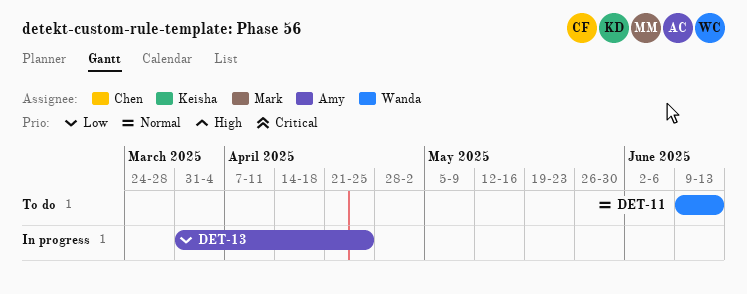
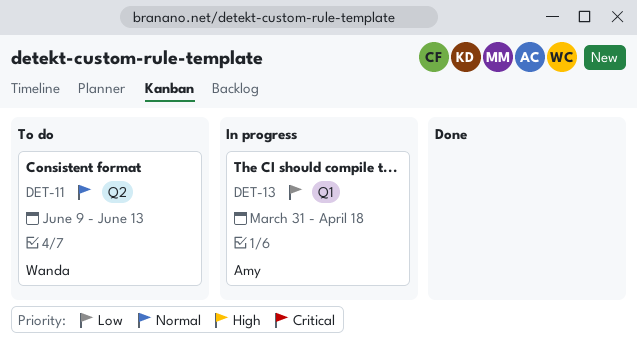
DET-13, due: Apr 25 -> Apr 18

